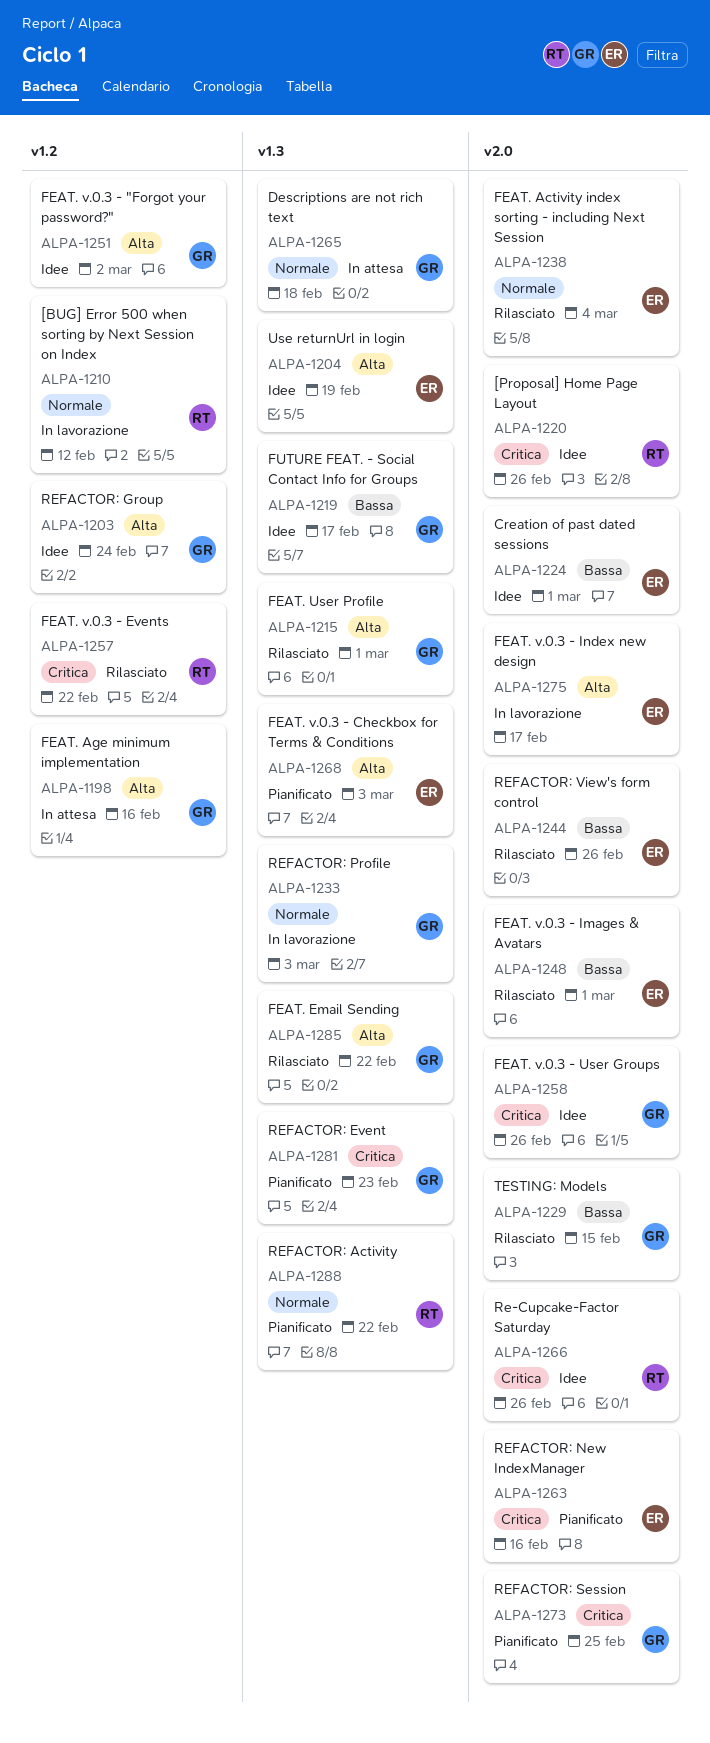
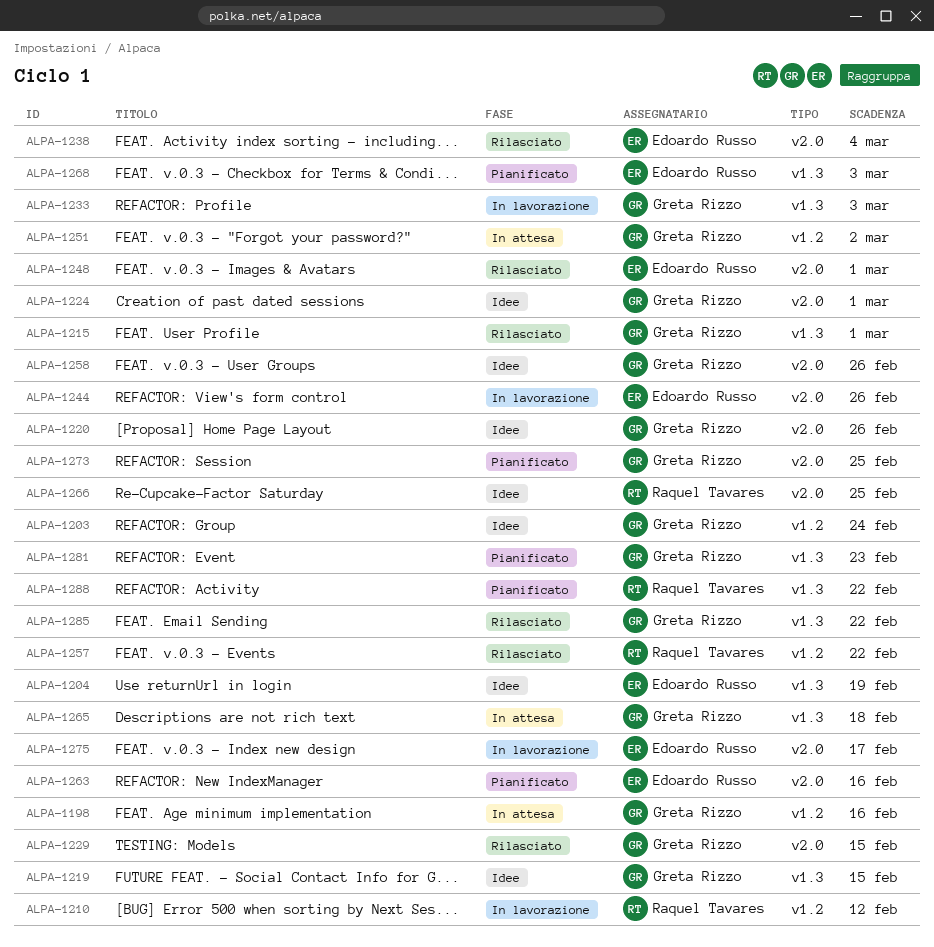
ALPA-1219, due: Feb 17 -> Feb 15
ALPA-1220, owner: Raquel Tavares -> Greta Rizzo
ALPA-1224, owner: Edoardo Russo -> Greta Rizzo
ALPA-1244, status: Rilasciato -> In lavorazione
ALPA-1251, status: Idee -> In attesa
ALPA-1266, due: Feb 26 -> Feb 25

